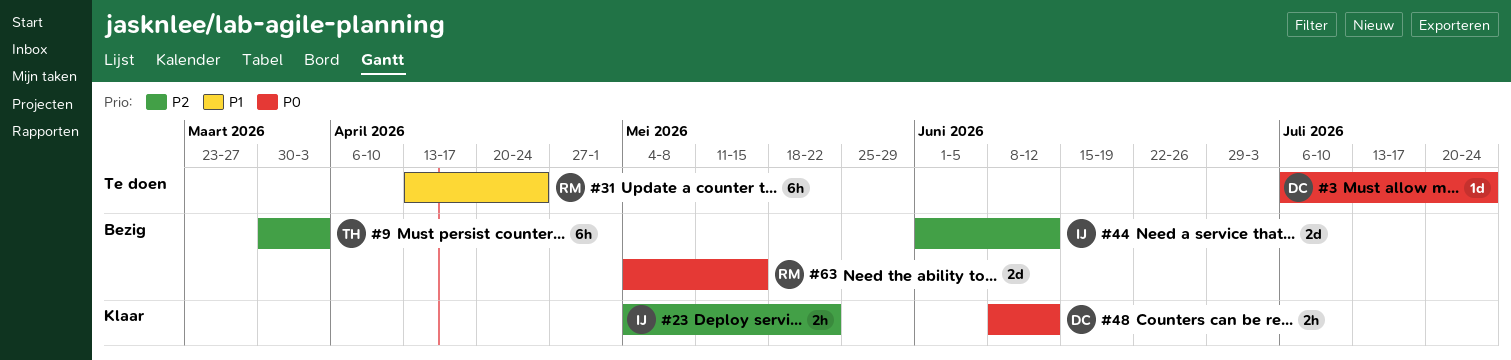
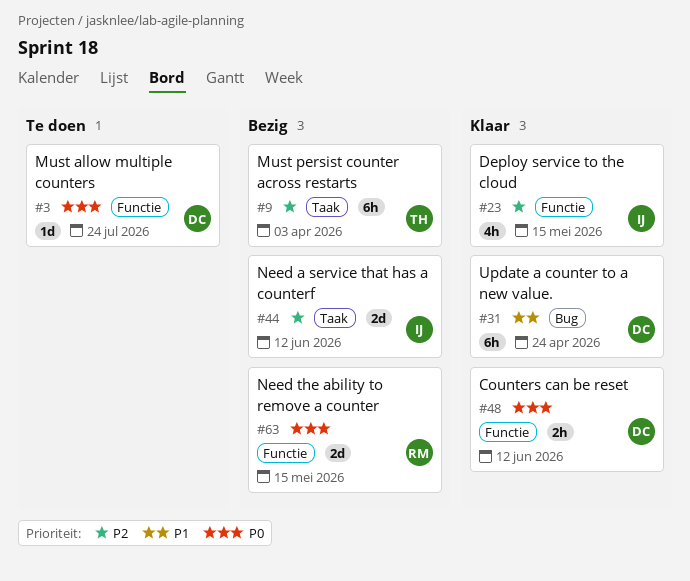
#23, estimate: 2h -> 4h
#23, due: May 22 -> May 15
#31, status: Te doen -> Klaar
#31, owner: RM -> DC

